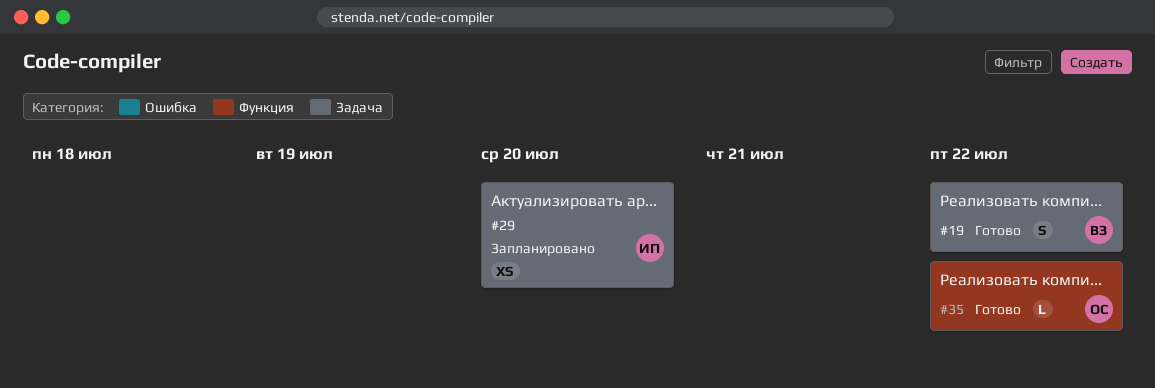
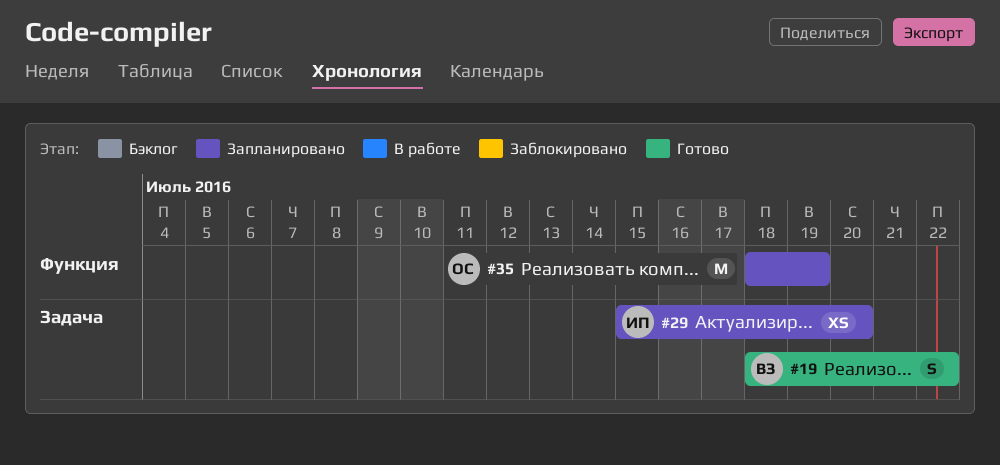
#35, status: Готово -> Запланировано
#35, estimate: L -> M
#35, due: Jul 22 -> Jul 19

